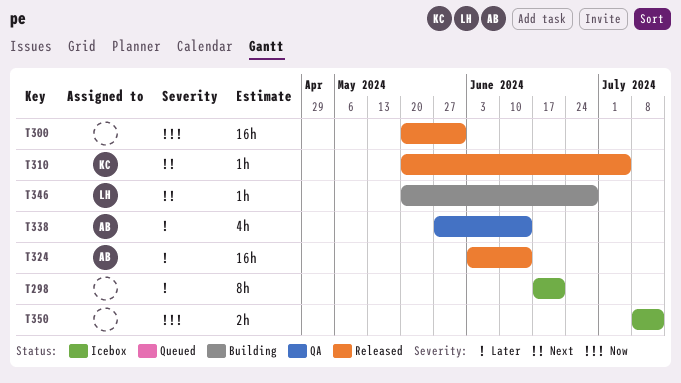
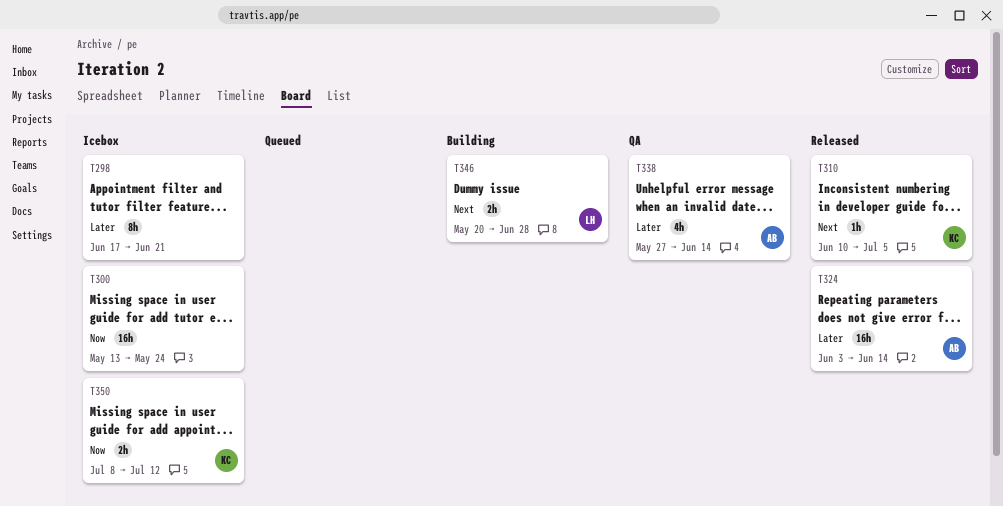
T300, status: Released -> Icebox
T300, start: May 20 -> May 13
T300, due: May 31 -> May 24
T310, start: May 20 -> Jun 10
T346, estimate: 1h -> 2h
T350, owner: none -> KC

